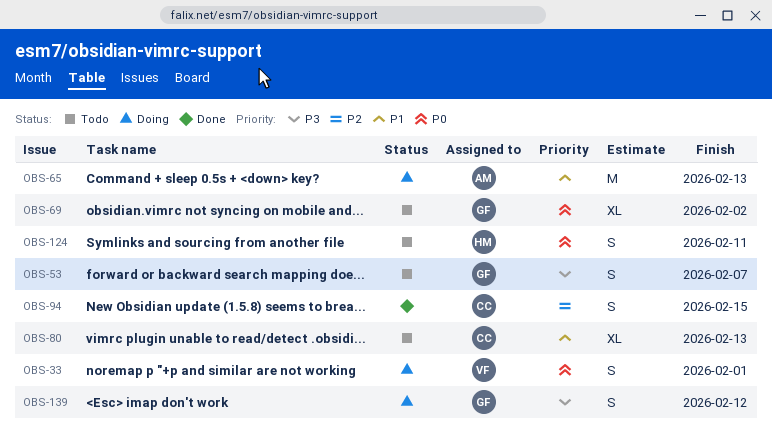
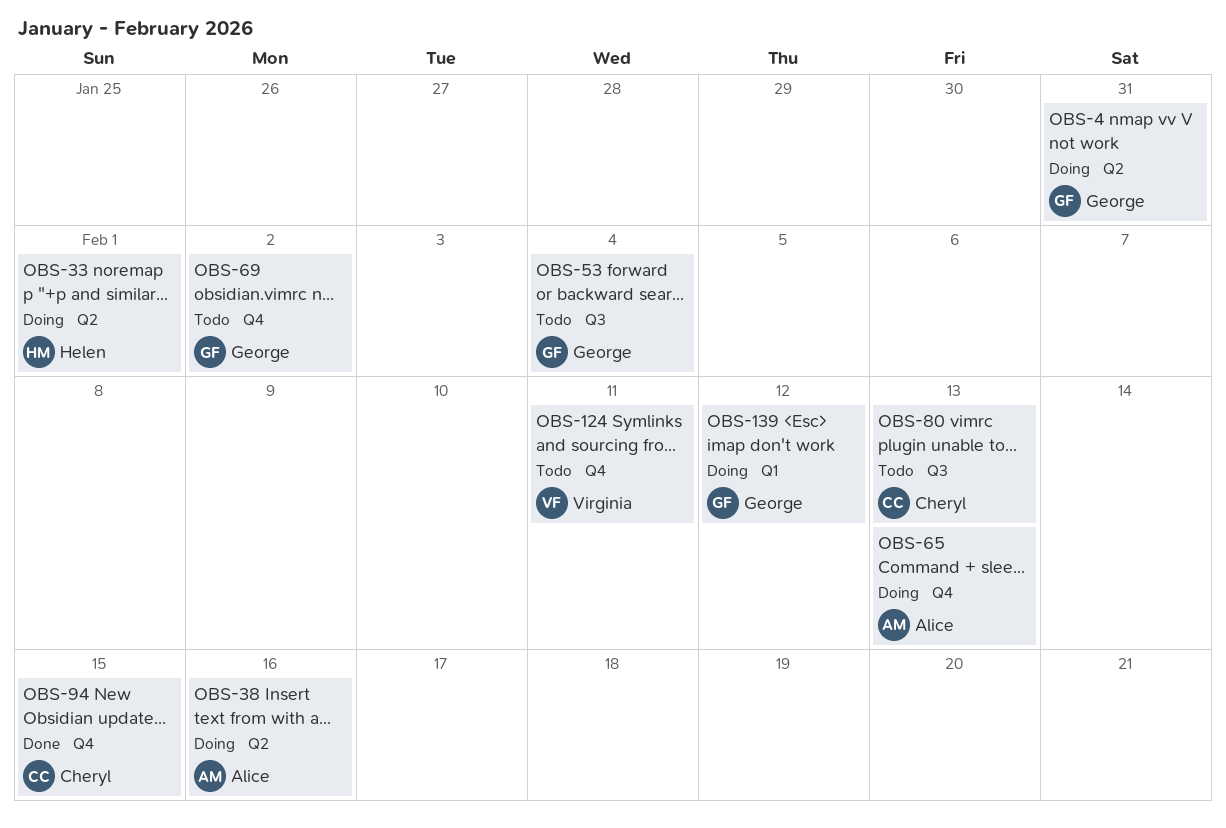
OBS-4: none -> present
OBS-33, owner: Virginia -> Helen
OBS-38: none -> present
OBS-53, due: Feb 7 -> Feb 4
OBS-124, owner: Helen -> Virginia

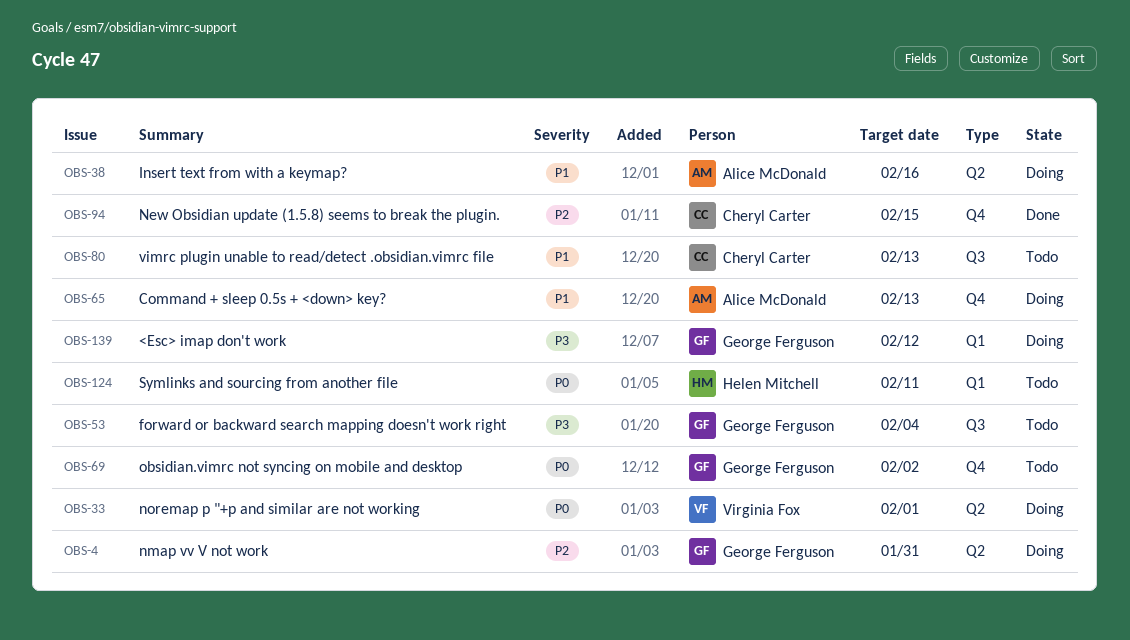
OBS-33, owner: Helen Mitchell -> Virginia Fox
OBS-124, owner: Virginia Fox -> Helen Mitchell
OBS-124, label: Q4 -> Q1

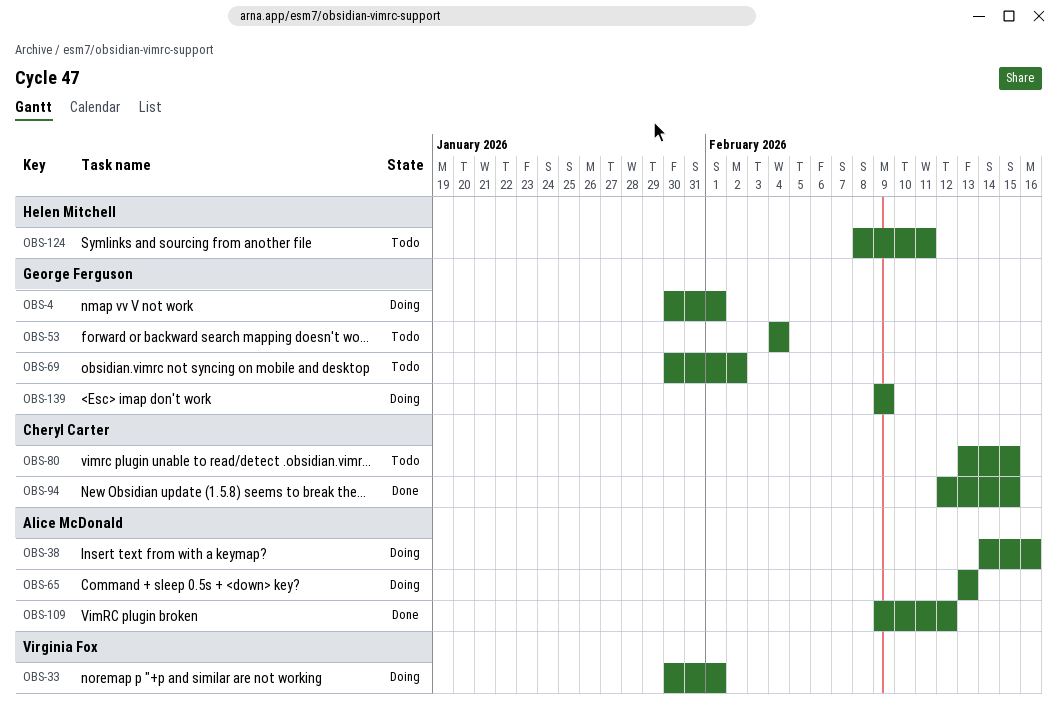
OBS-4, due: Jan 31 -> Feb 1
OBS-80, due: Feb 13 -> Feb 15
OBS-109: none -> present
OBS-139, due: Feb 12 -> Feb 9

